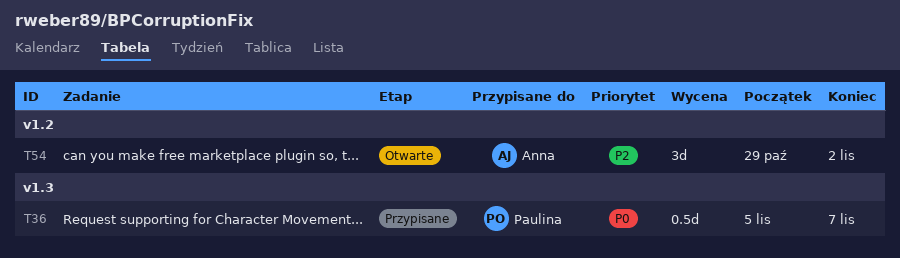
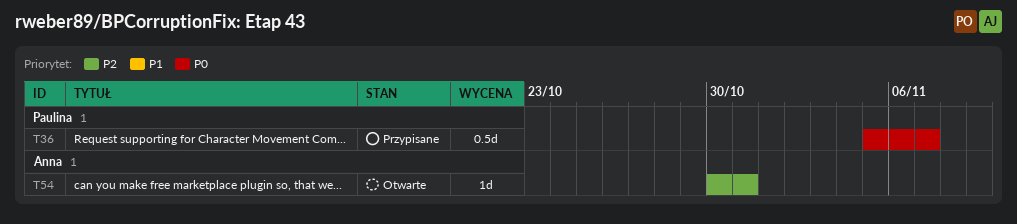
T54, estimate: 3d -> 1d
T54, start: Oct 29 -> Oct 30
T54, due: Nov 2 -> Oct 31

